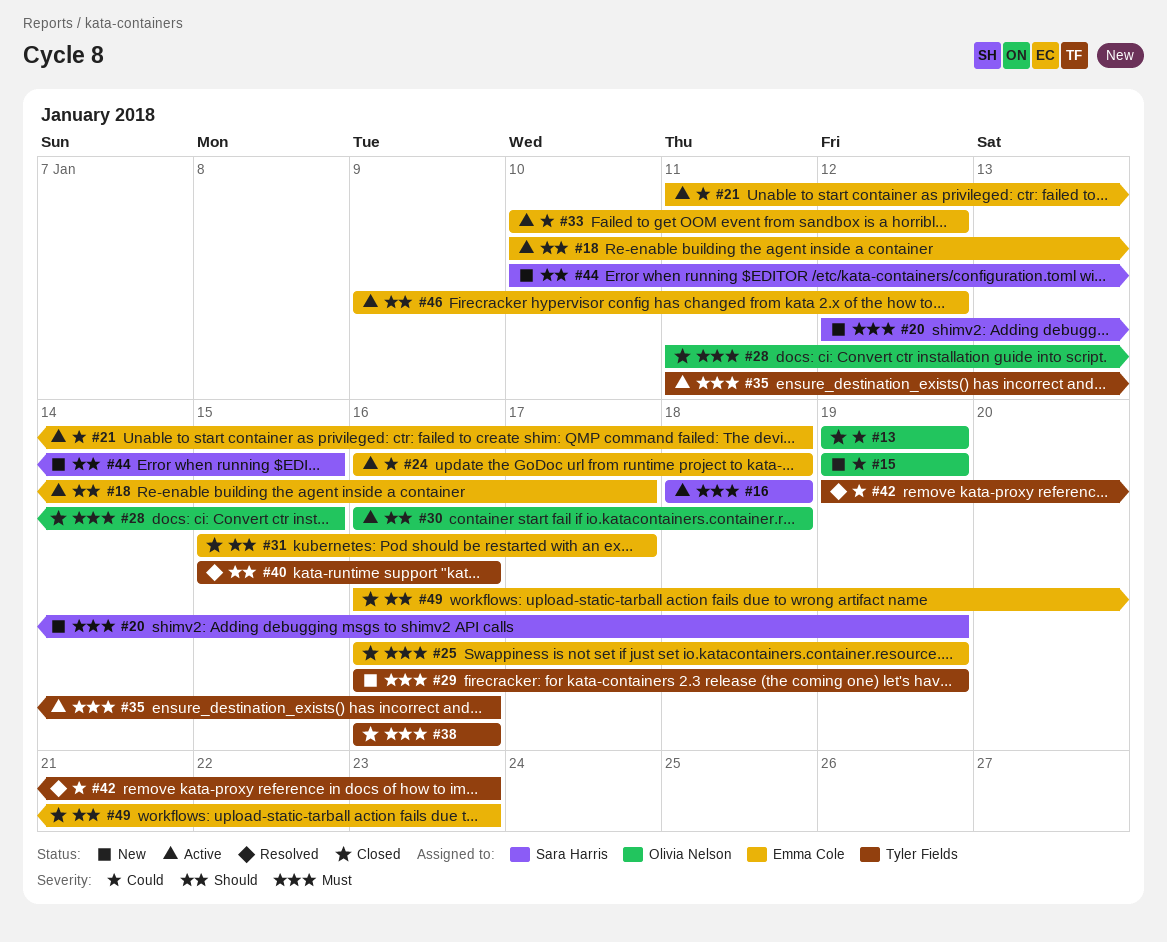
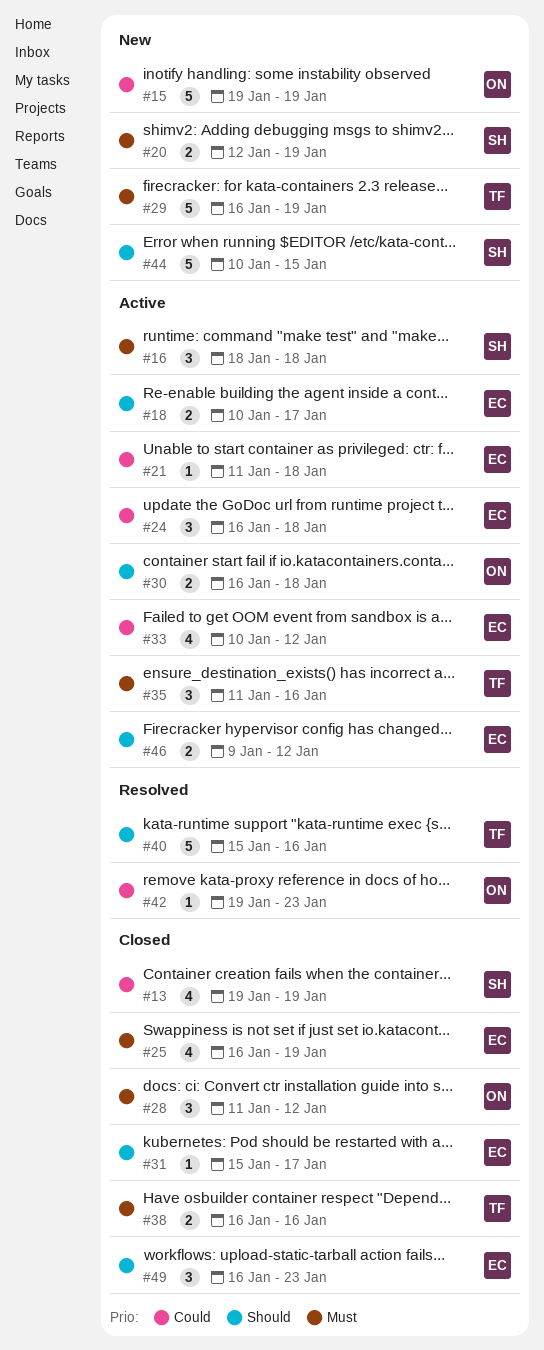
#13, owner: Olivia Nelson -> Sara Harris
#28, due: Jan 15 -> Jan 12
#42, owner: Tyler Fields -> Olivia Nelson

